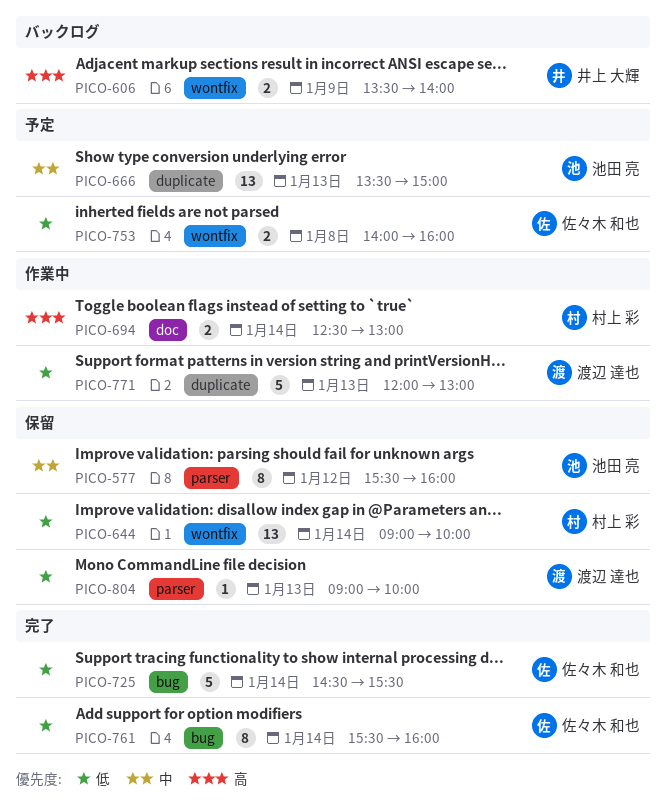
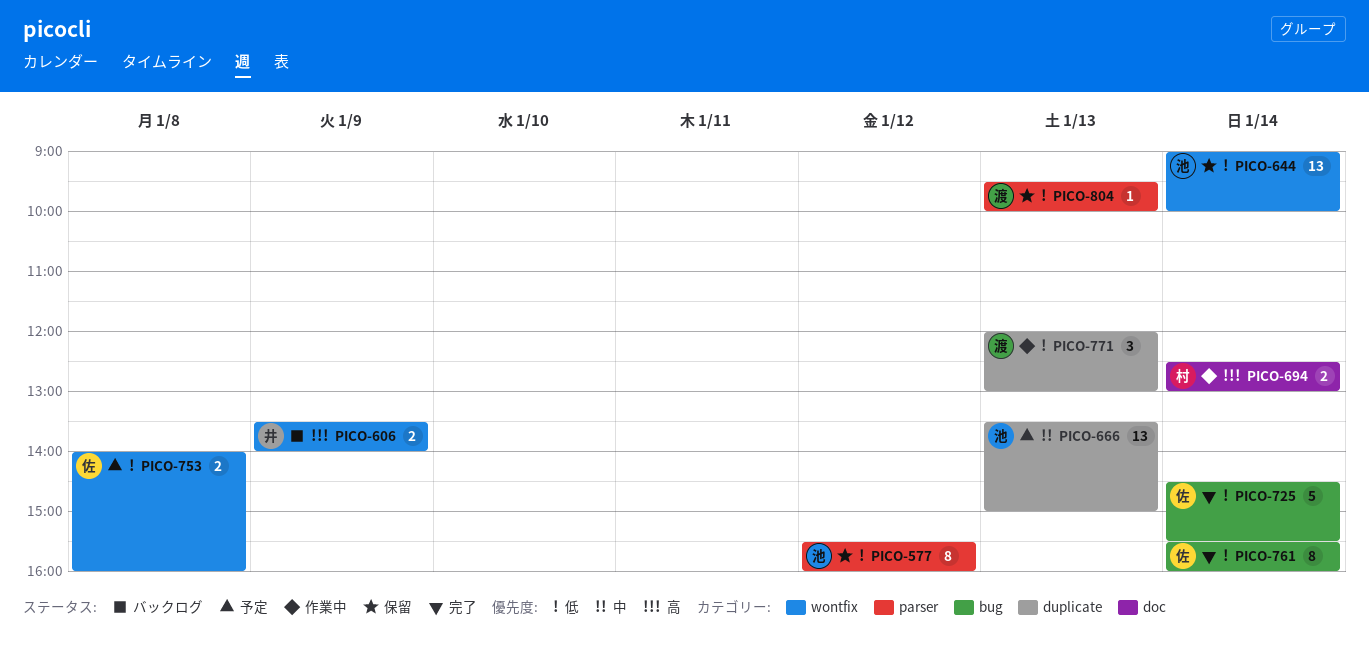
PICO-577, priority: 中 -> 低
PICO-644, owner: 村上 彩 -> 池田 亮
PICO-771, estimate: 5 -> 3
PICO-804, begins: 09:00 -> 09:30

